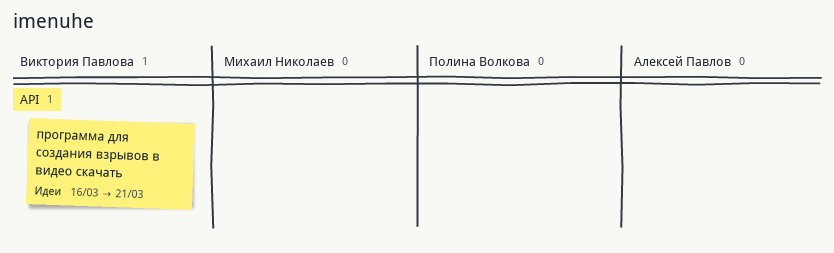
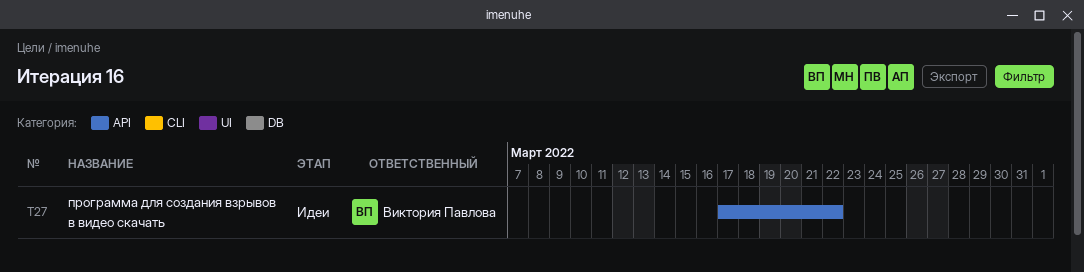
программа для создания взрывов в видео скачать, start: Mar 16 -> Mar 17
программа для создания взрывов в видео скачать, due: Mar 21 -> Mar 22

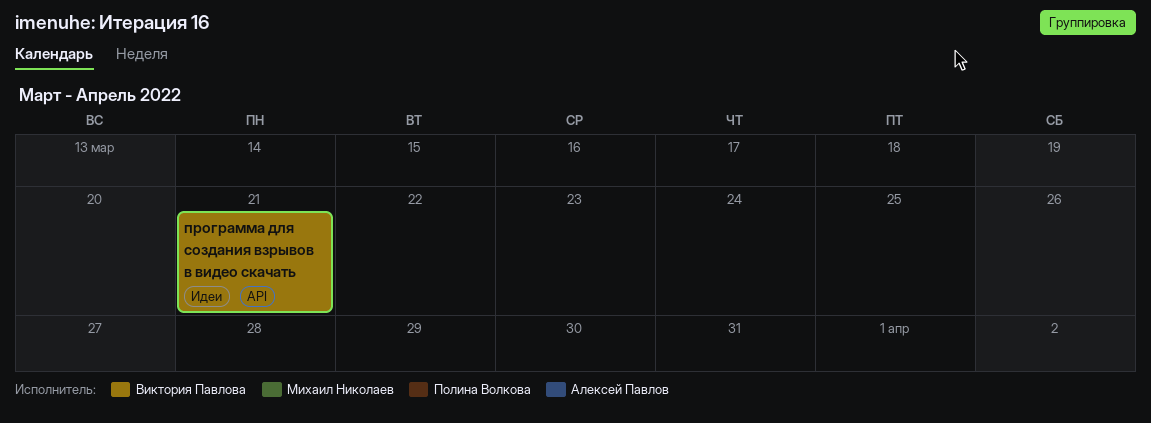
программа для создания взрывов в видео скачать, due: Mar 22 -> Mar 21

